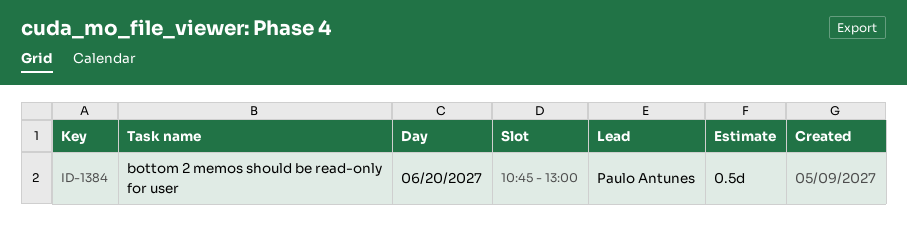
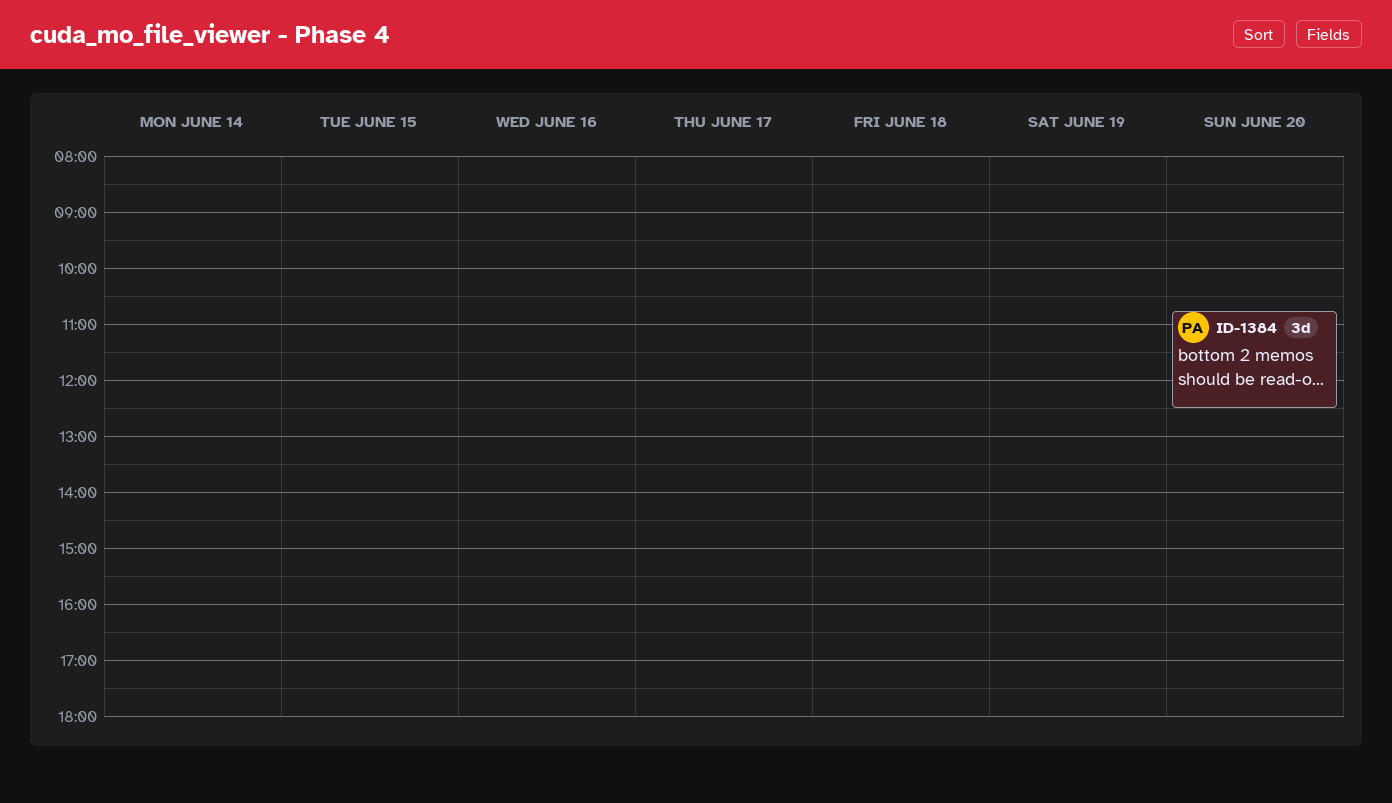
ID-1384, estimate: 0.5d -> 3d
ID-1384, ends: 13:00 -> 12:30

